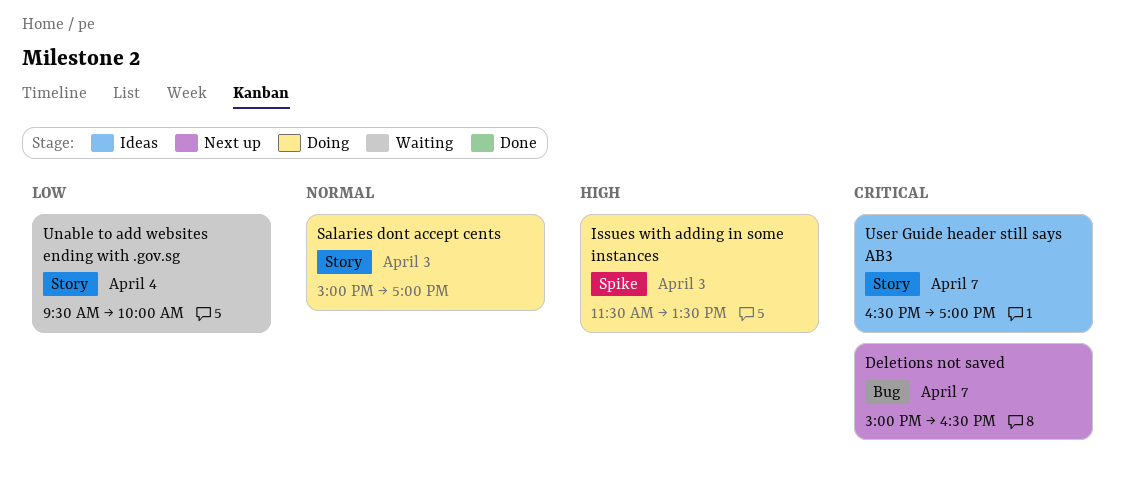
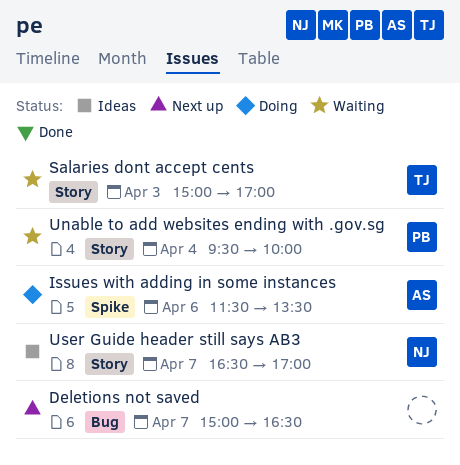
Issues with adding in some instances, day: Apr 3 -> Apr 6
Salaries dont accept cents, status: Doing -> Waiting

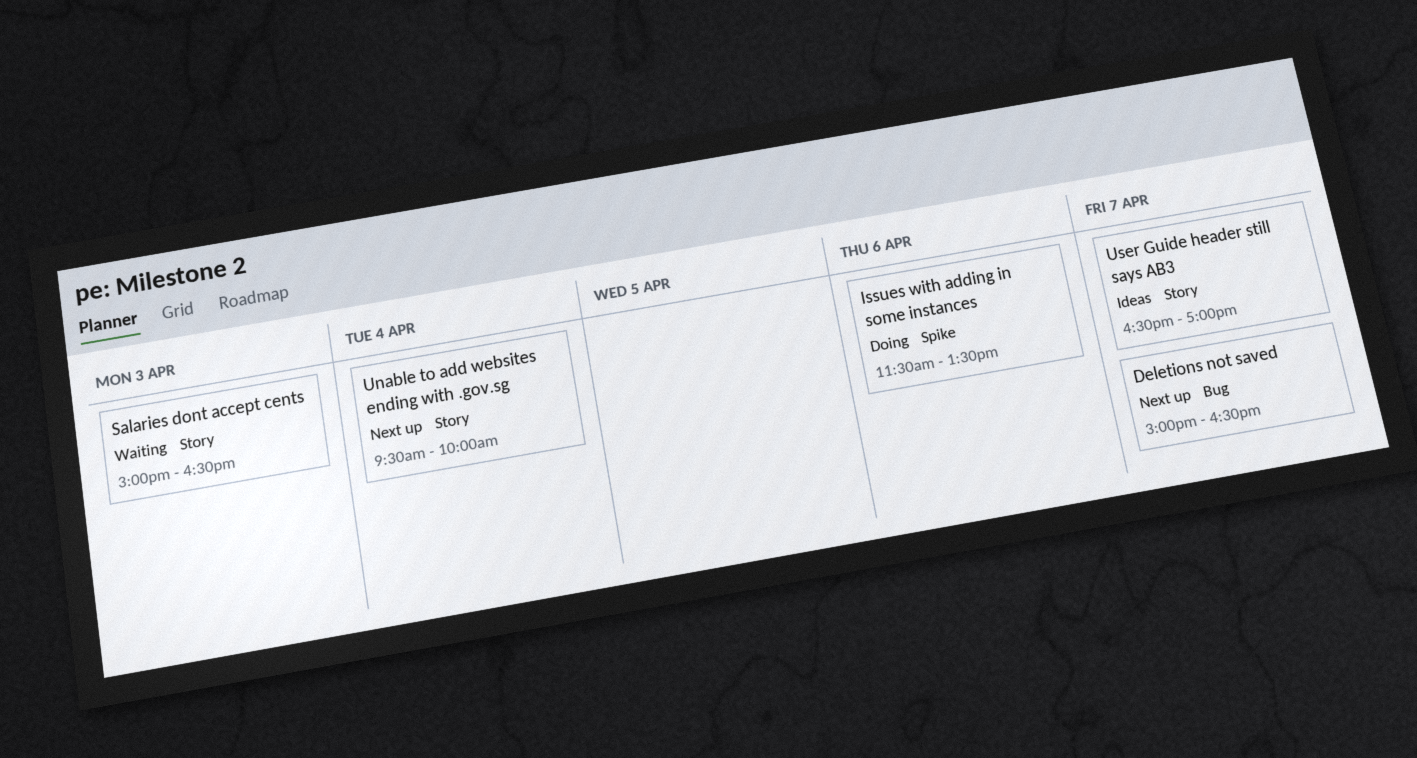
Salaries dont accept cents, ends: 17:00 -> 16:30
Unable to add websites ending with .gov.sg, status: Waiting -> Next up

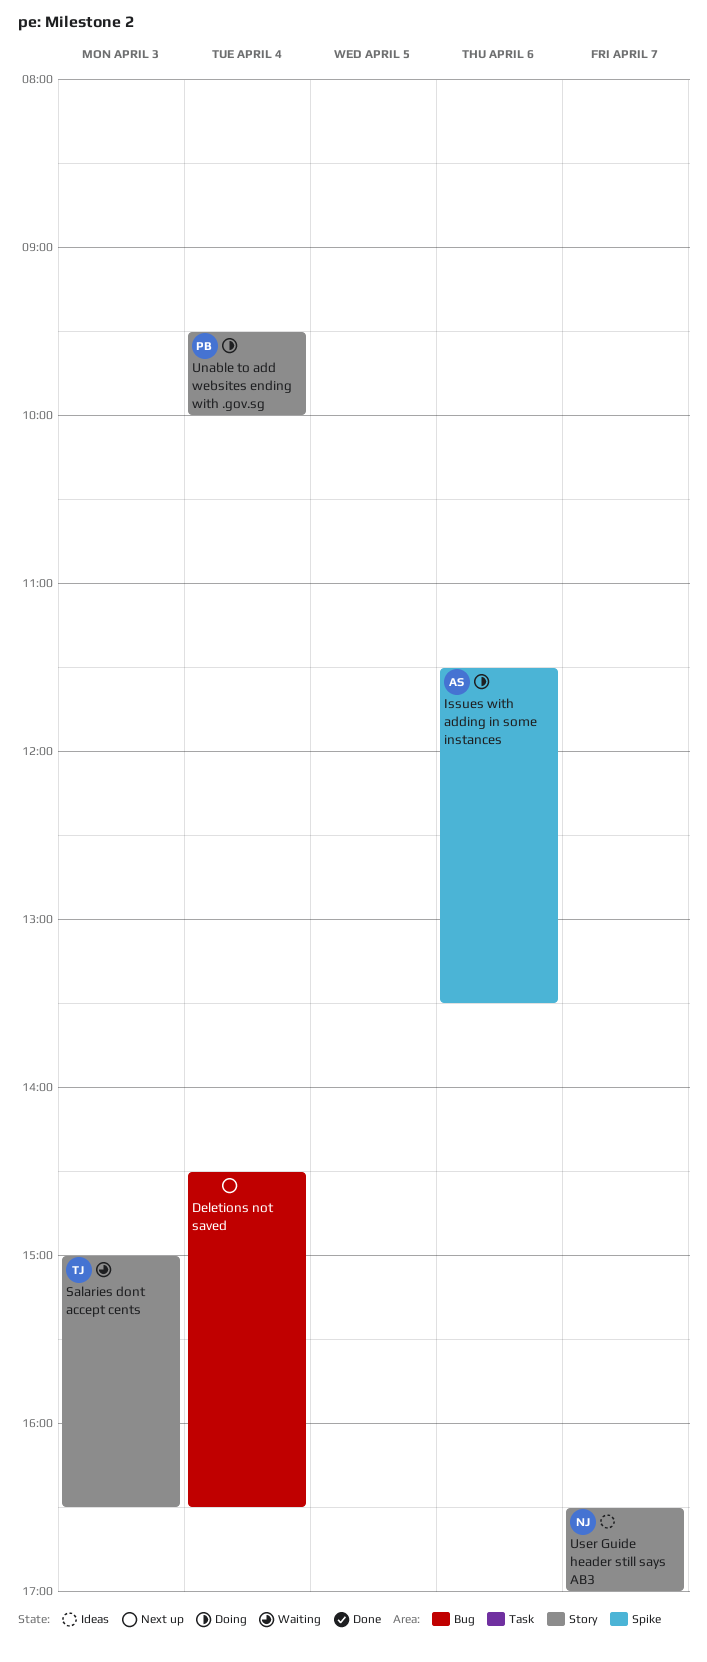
Deletions not saved, day: Apr 7 -> Apr 4
Deletions not saved, begins: 15:00 -> 14:30
Unable to add websites ending with .gov.sg, status: Next up -> Doing

